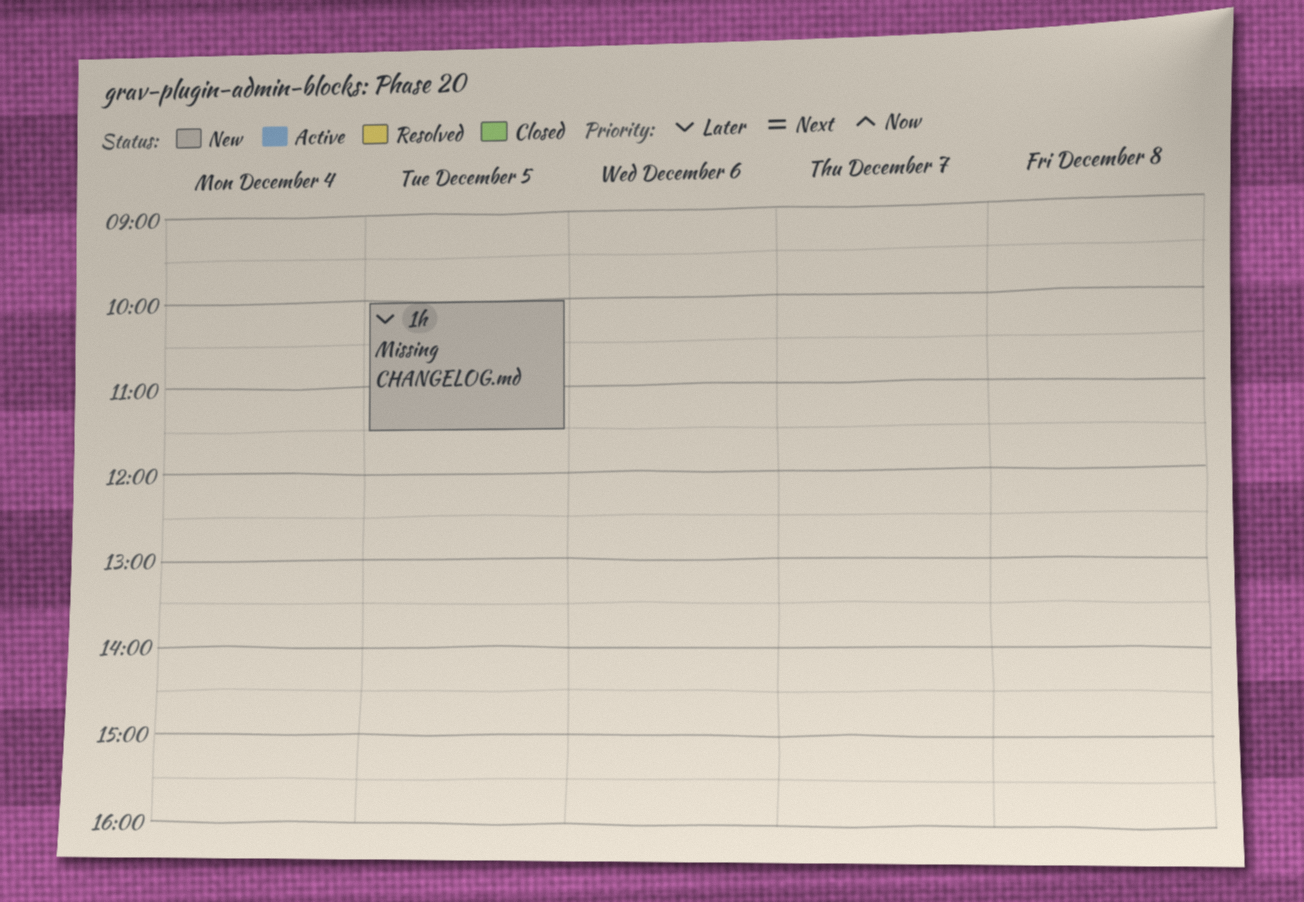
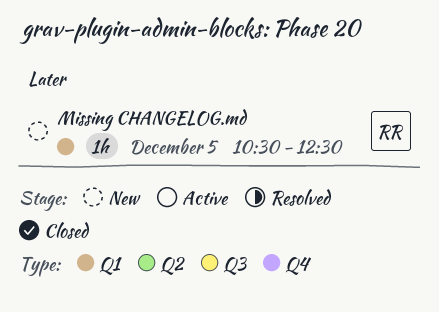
Missing CHANGELOG.md, begins: 10:00 -> 10:30
Missing CHANGELOG.md, ends: 11:30 -> 12:30

